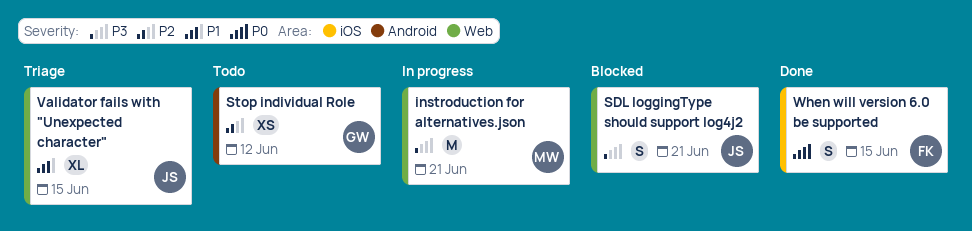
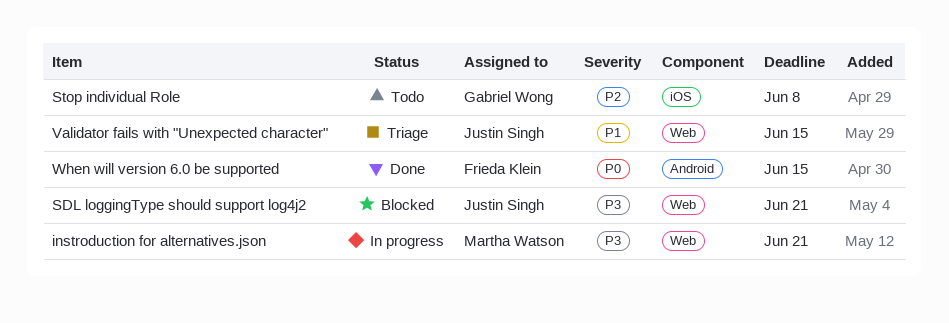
Stop individual Role, label: Android -> iOS
Stop individual Role, due: Jun 12 -> Jun 8
When will version 6.0 be supported, label: iOS -> Android

